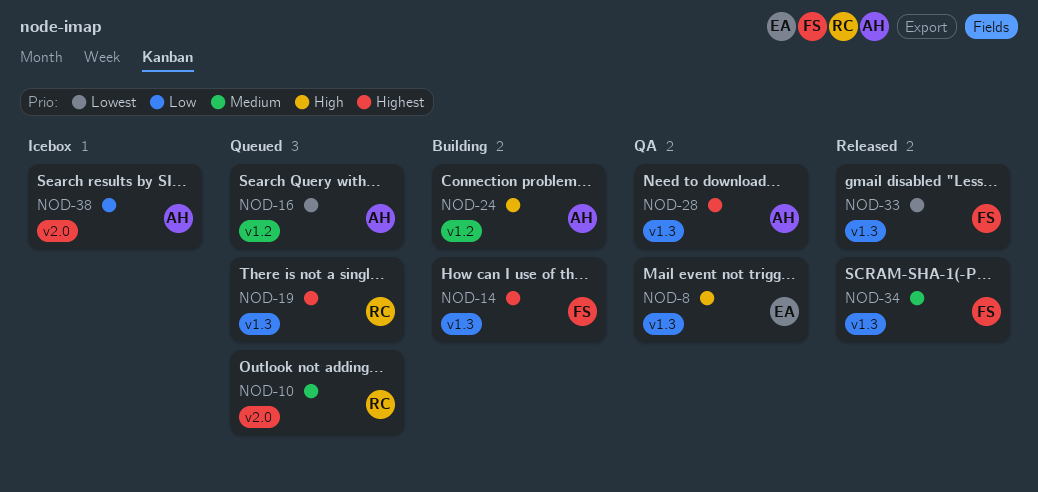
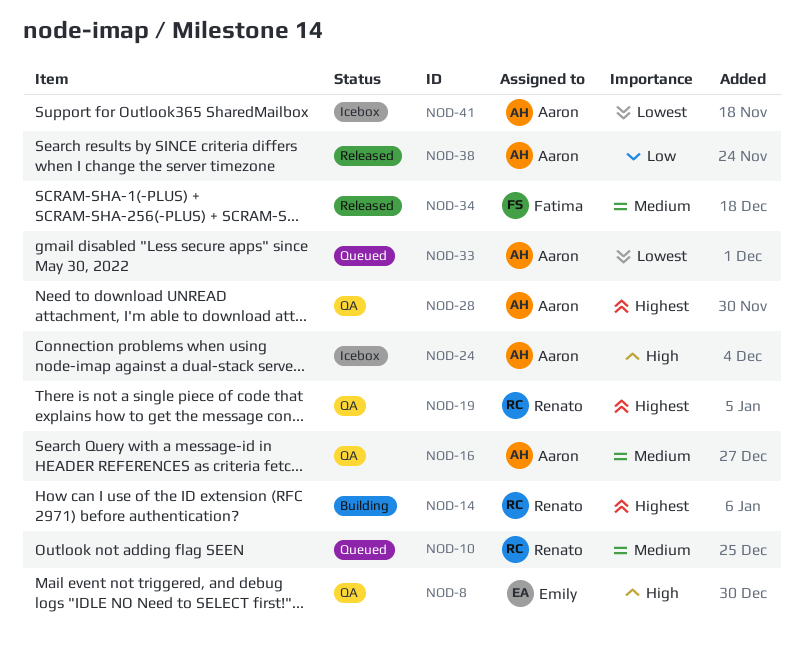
NOD-14, owner: Fatima -> Renato
NOD-16, status: Queued -> QA
NOD-16, priority: Lowest -> Medium
NOD-19, status: Queued -> QA
NOD-24, status: Building -> Icebox
NOD-33, status: Released -> Queued
NOD-33, owner: Fatima -> Aaron
NOD-38, status: Icebox -> Released
NOD-41: none -> present

